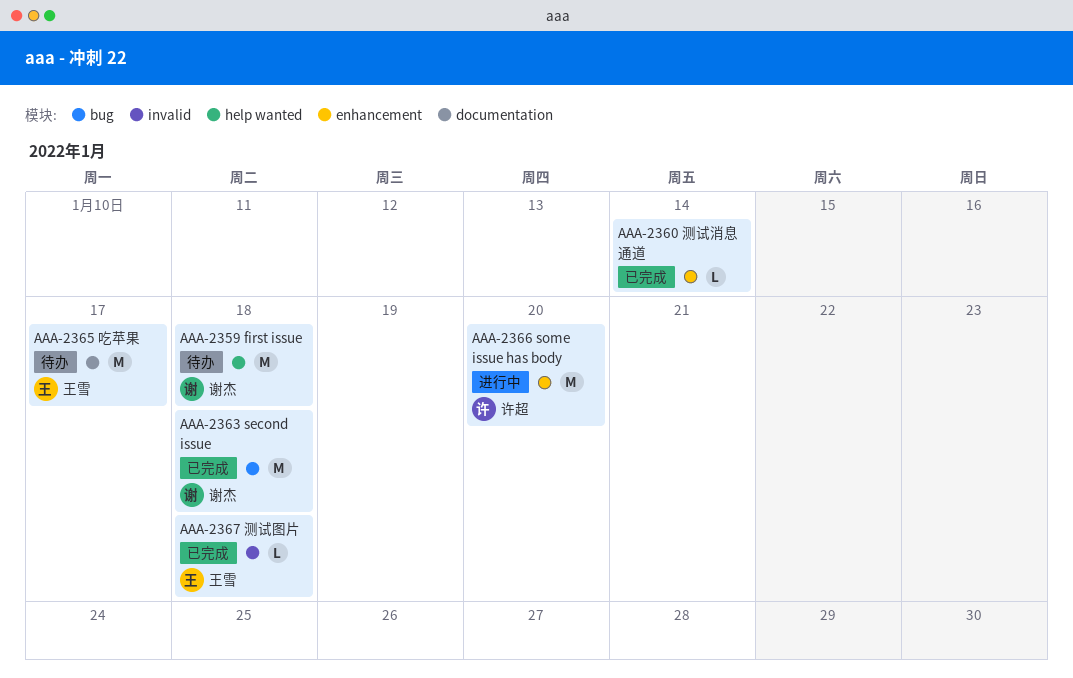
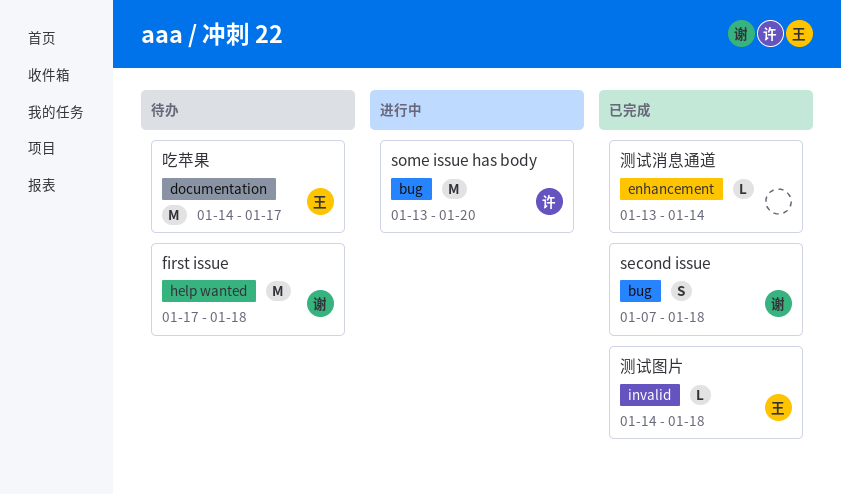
second issue, estimate: M -> S
some issue has body, label: enhancement -> bug

